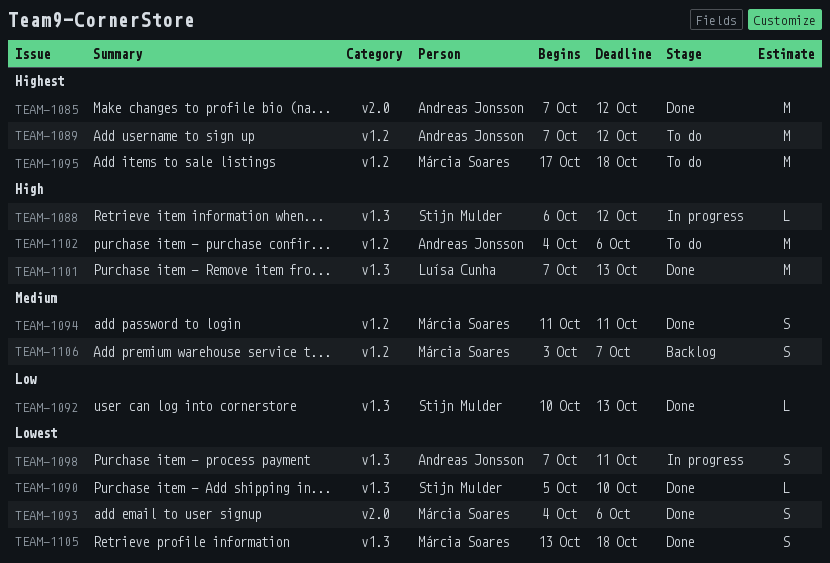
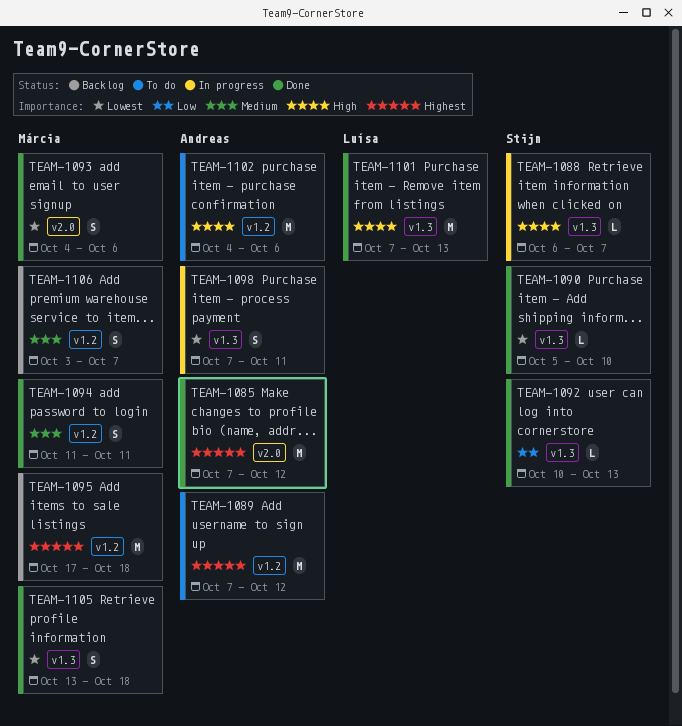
TEAM-1088, due: Oct 12 -> Oct 7
TEAM-1095, status: To do -> Backlog

